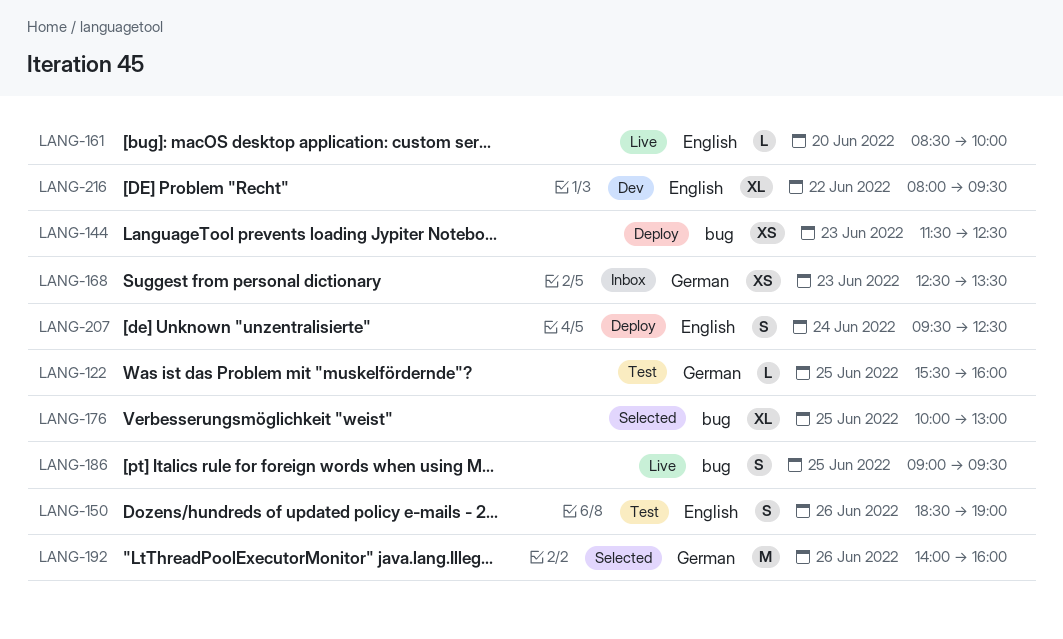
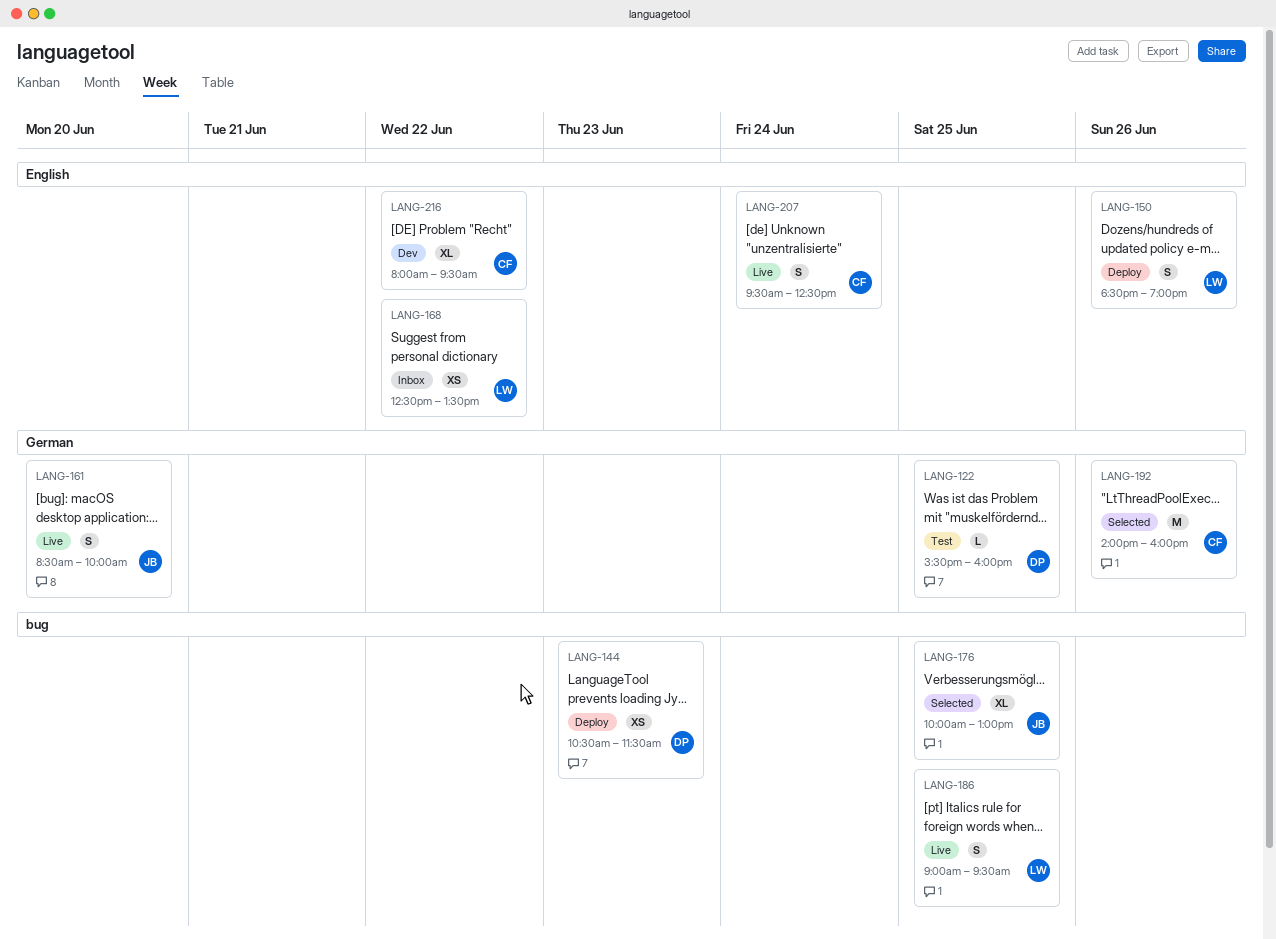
LANG-144, begins: 11:30 -> 10:30
LANG-144, ends: 12:30 -> 11:30
LANG-150, status: Test -> Deploy
LANG-161, label: English -> German
LANG-161, estimate: L -> S
LANG-168, label: German -> English
LANG-168, day: Jun 23 -> Jun 22
LANG-207, status: Deploy -> Live

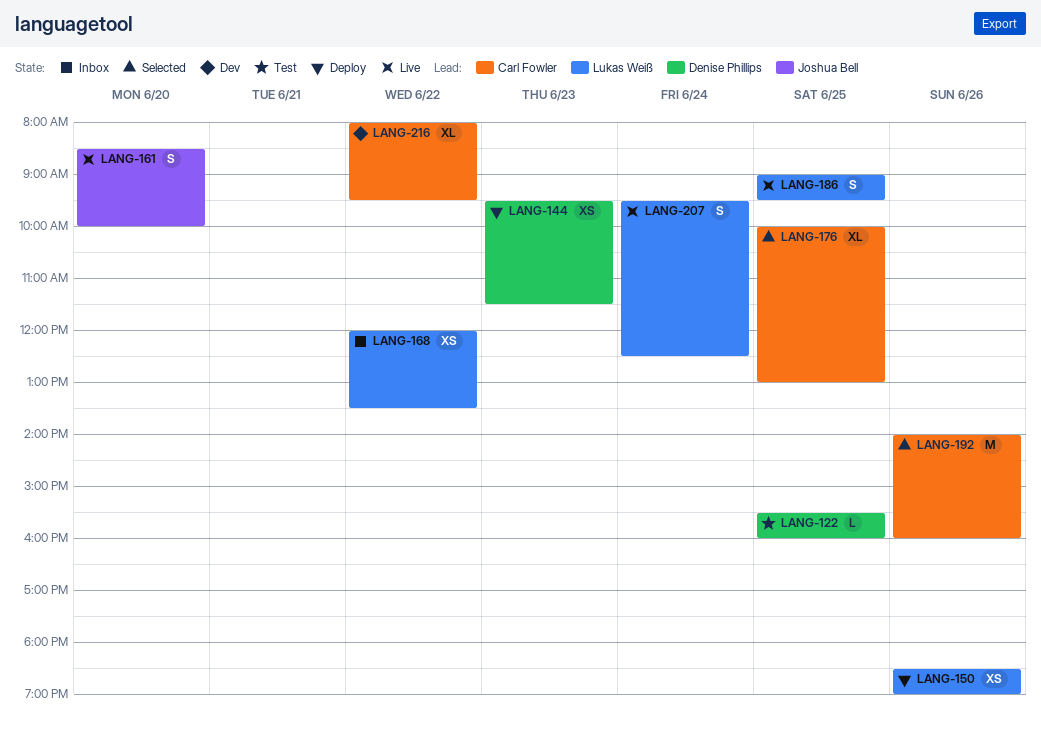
LANG-144, begins: 10:30 -> 09:30
LANG-150, estimate: S -> XS
LANG-168, begins: 12:30 -> 12:00
LANG-176, owner: Joshua Bell -> Carl Fowler
LANG-207, owner: Carl Fowler -> Lukas Weiß

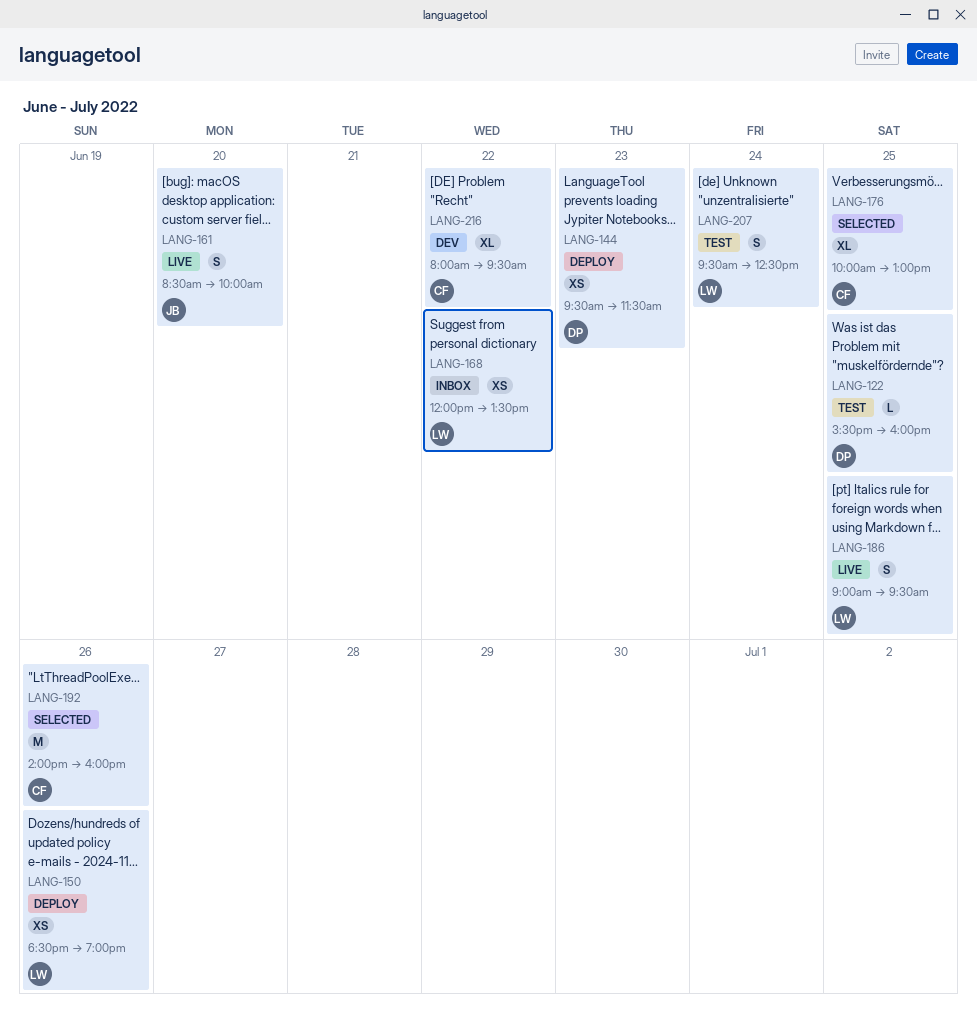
LANG-207, status: Live -> Test

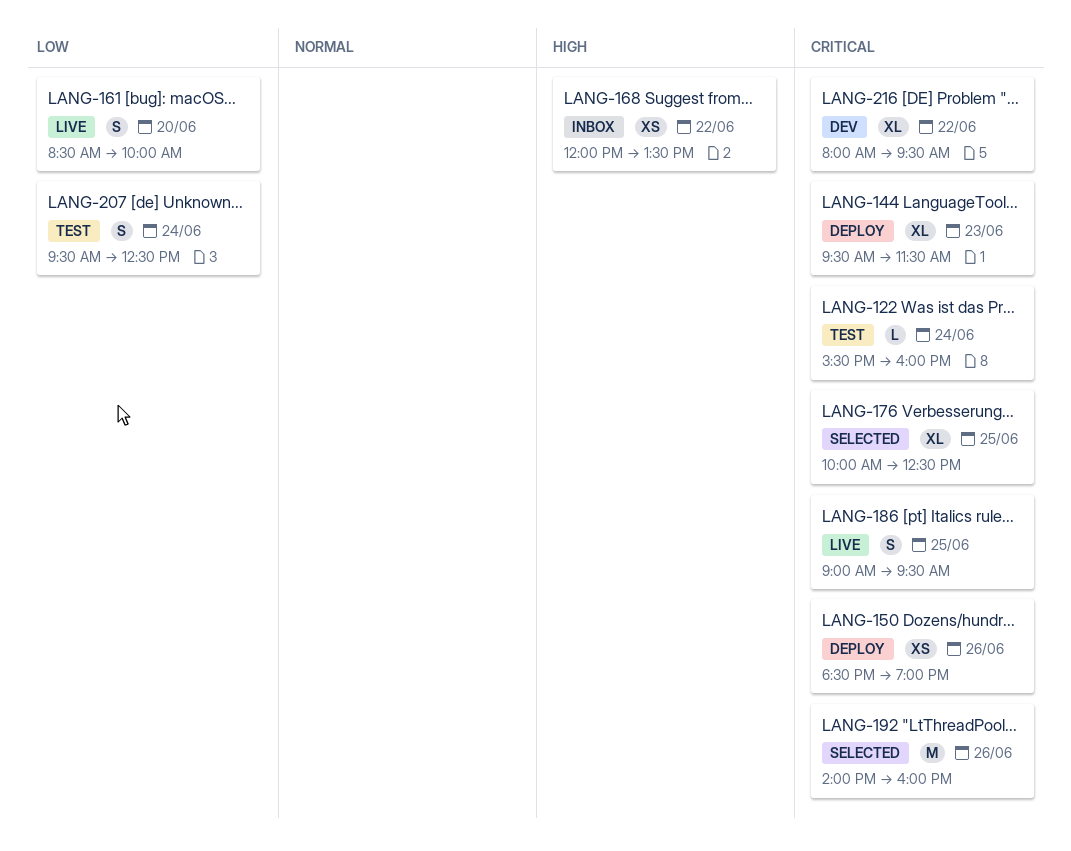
LANG-122, day: Jun 25 -> Jun 24
LANG-144, estimate: XS -> XL
LANG-176, ends: 13:00 -> 12:30

